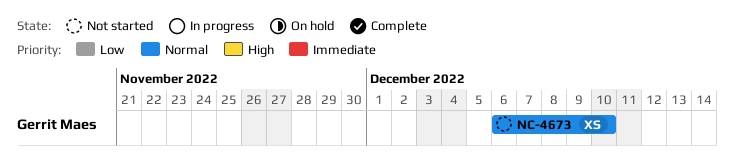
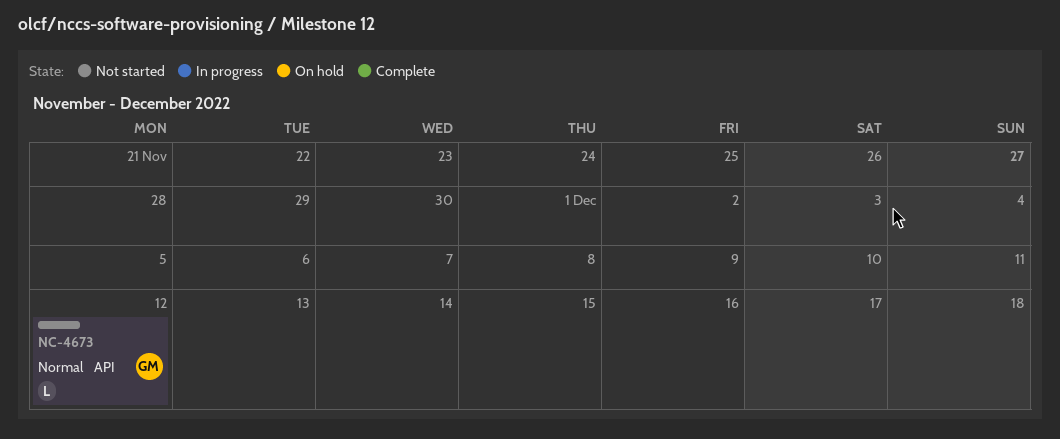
NC-4673, estimate: XS -> L
NC-4673, due: Dec 10 -> Dec 12

